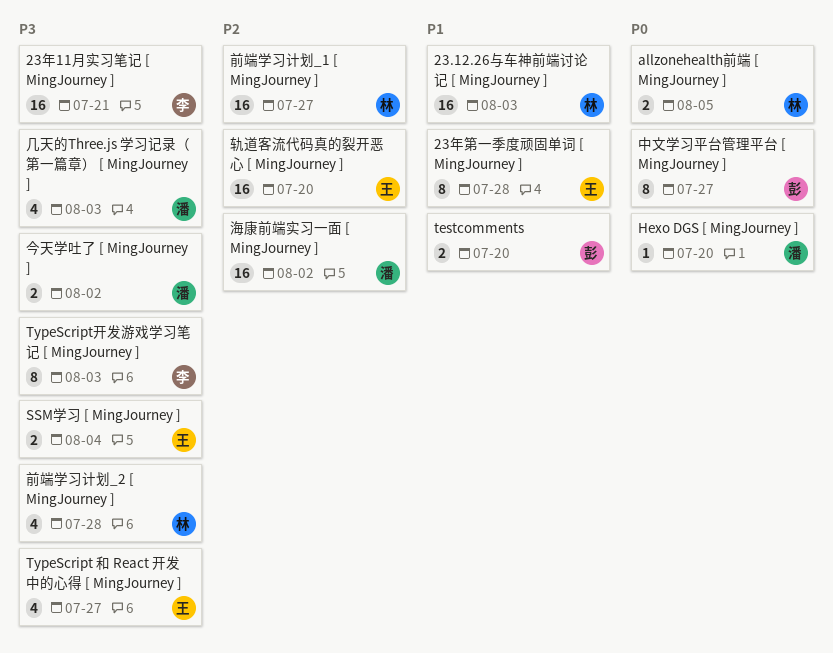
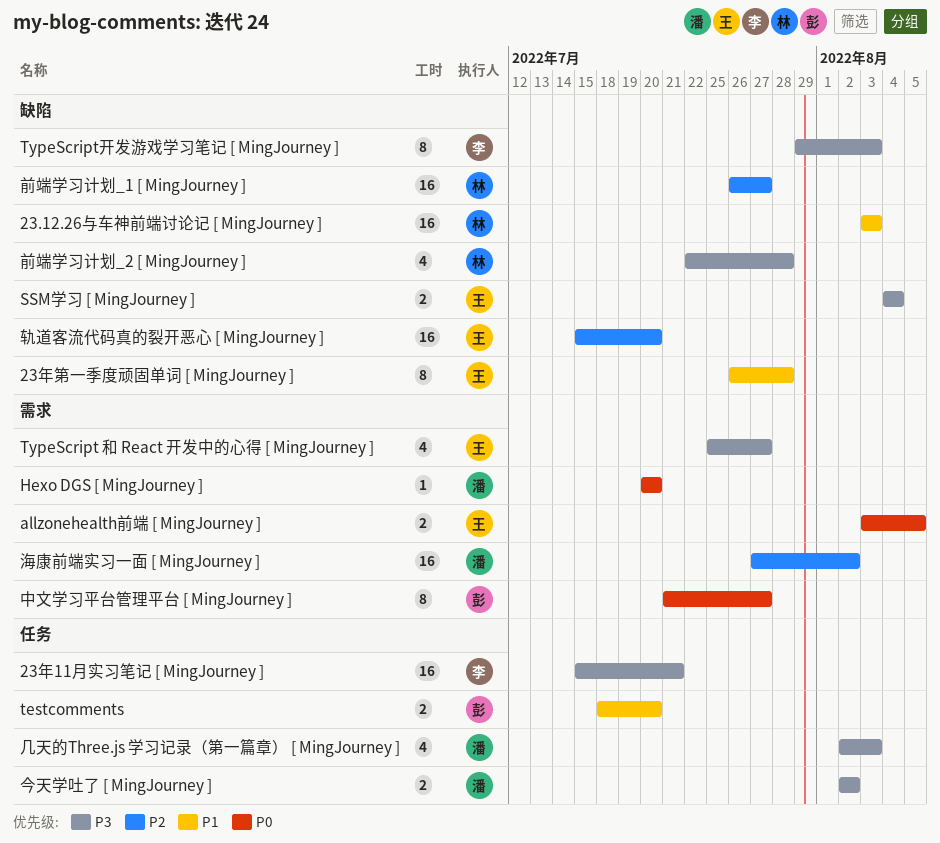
allzonehealth前端 [ MingJourney ], owner: 林 -> 王

